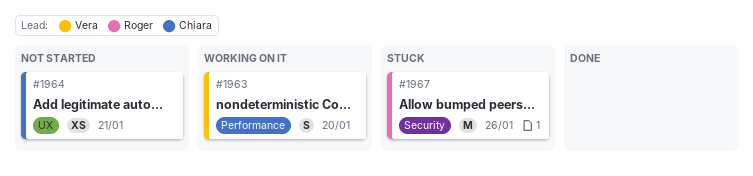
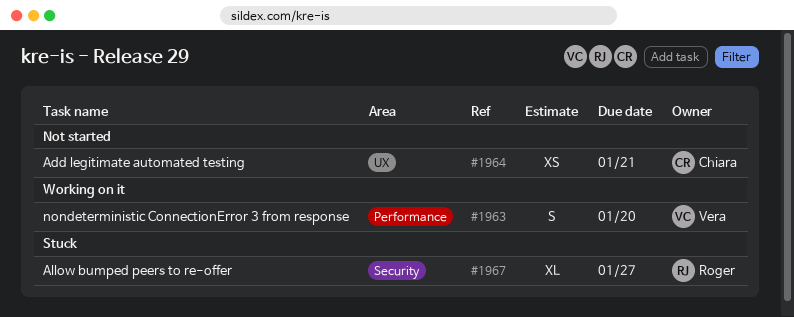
#1967, estimate: M -> XL
#1967, due: Jan 26 -> Jan 27

